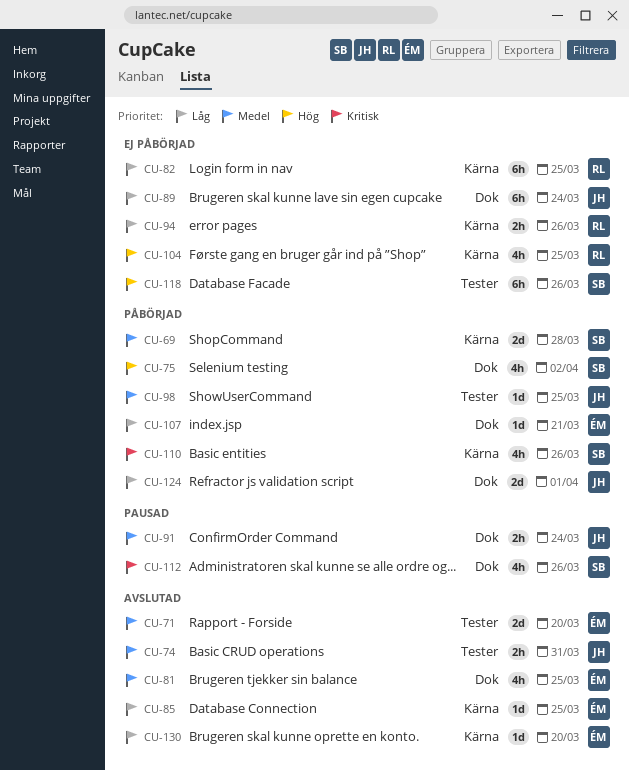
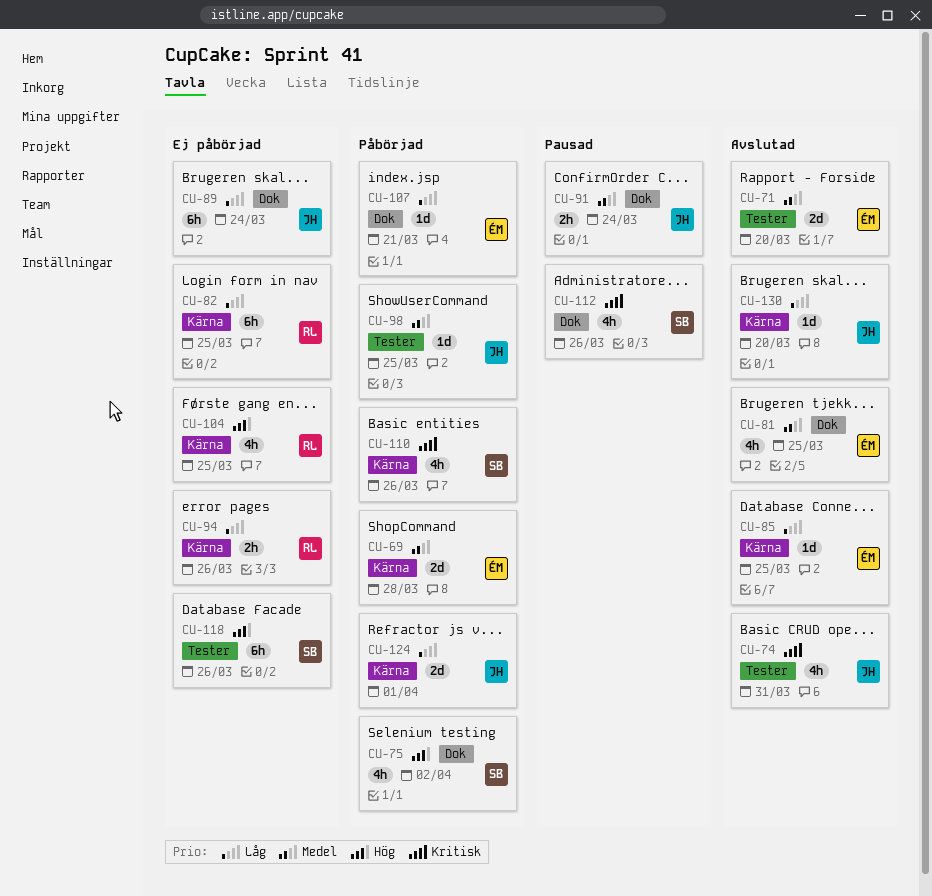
CU-69, owner: SB -> ÉM
CU-74, priority: Medel -> Kritisk
CU-74, estimate: 2h -> 4h
CU-124, label: Dok -> Kärna
CU-130, owner: ÉM -> JH

